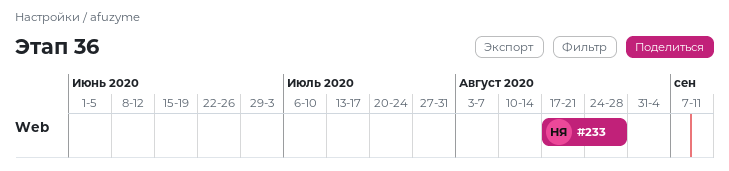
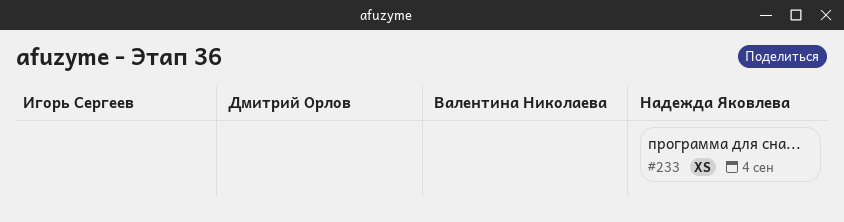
#233, due: Aug 28 -> Sep 4

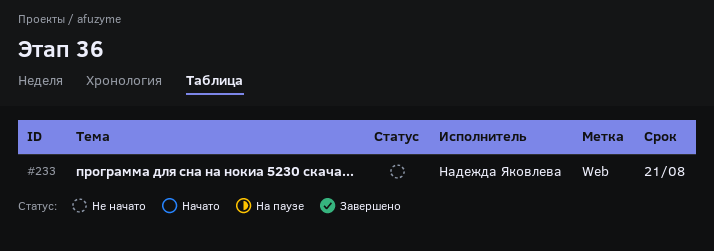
#233, due: Sep 4 -> Aug 21

